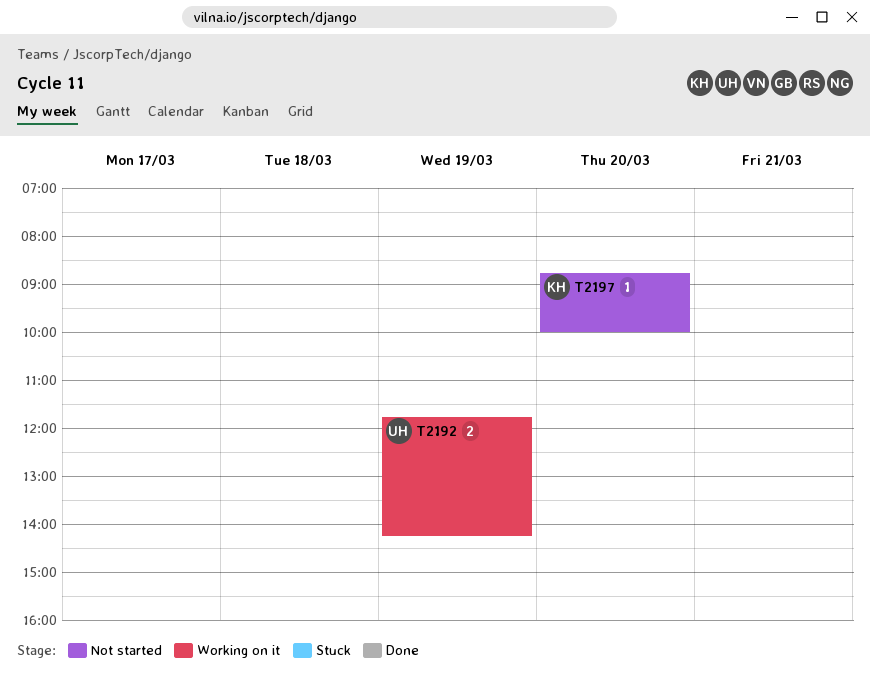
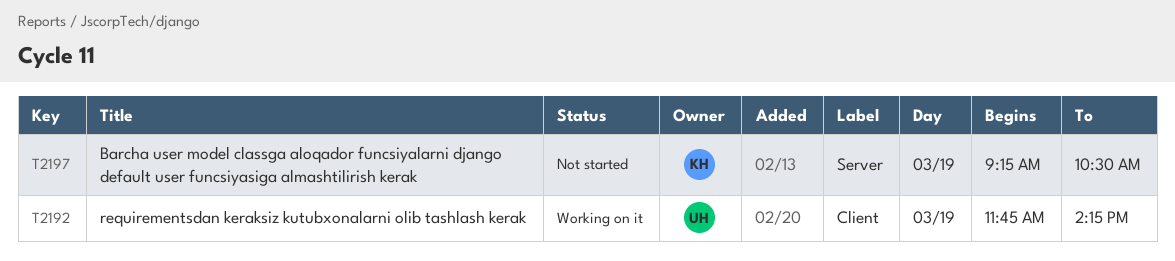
T2197, day: Mar 20 -> Mar 19
T2197, begins: 08:45 -> 09:15
T2197, ends: 10:00 -> 10:30

